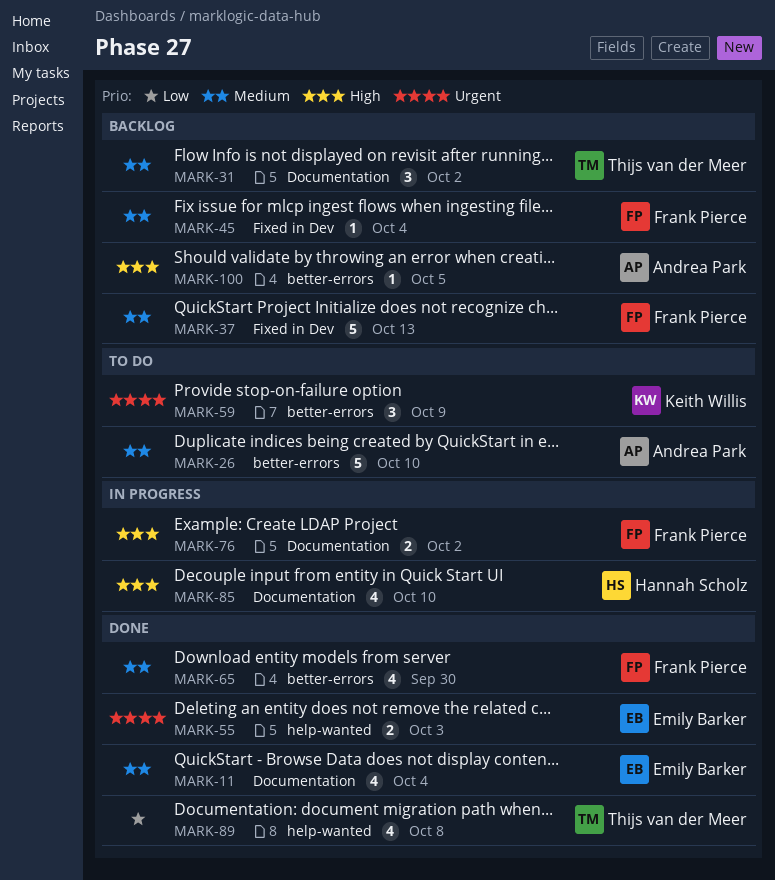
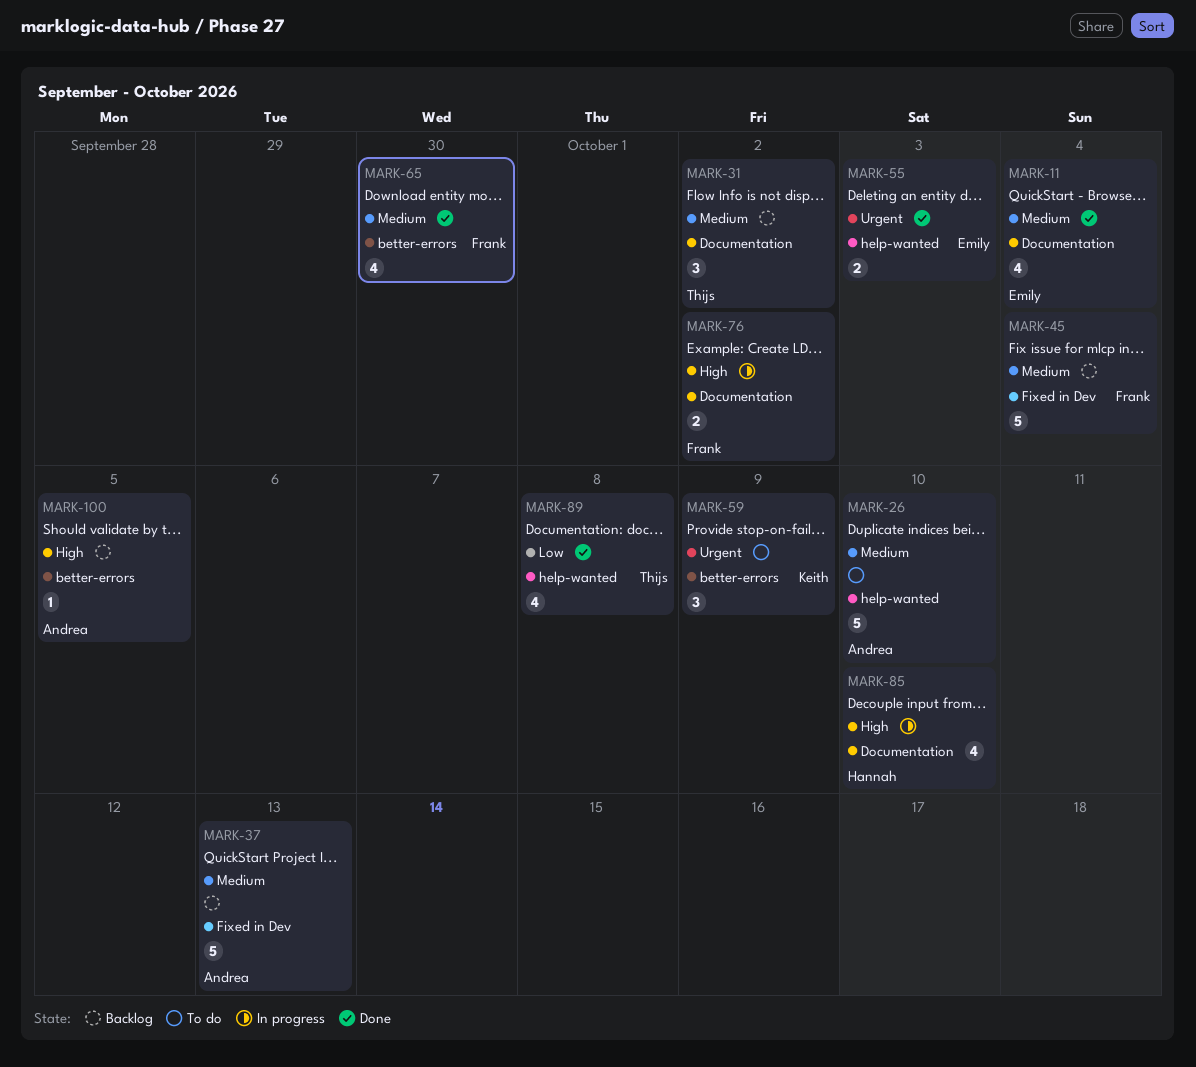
MARK-26, label: better-errors -> help-wanted
MARK-37, owner: Frank Pierce -> Andrea Park
MARK-45, estimate: 1 -> 5

